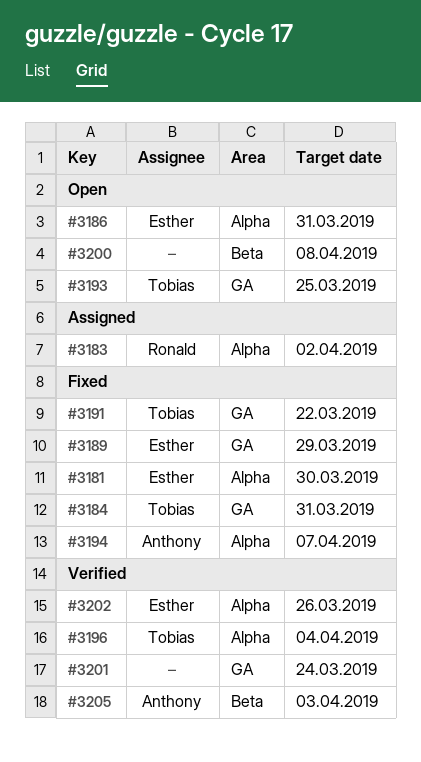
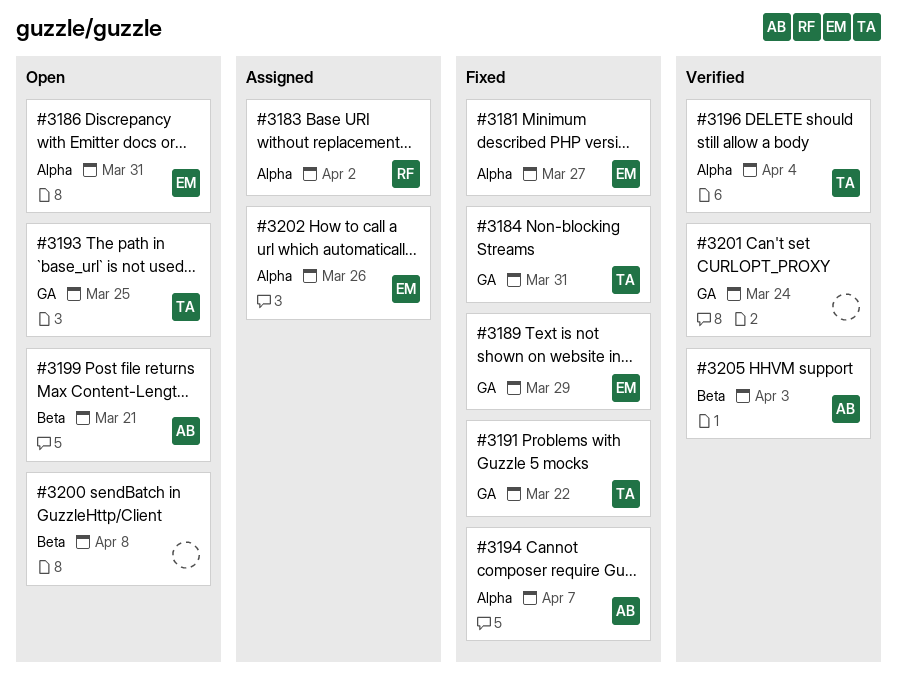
#3181, due: Mar 30 -> Mar 27
#3199: none -> present
#3202, status: Verified -> Assigned

